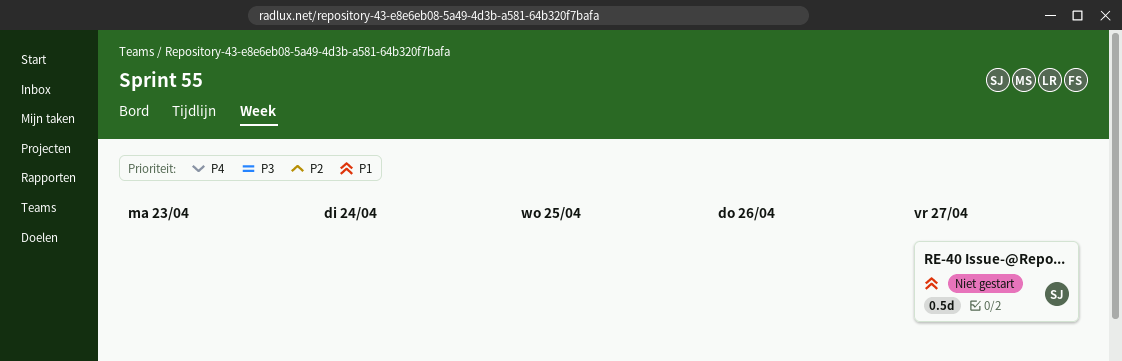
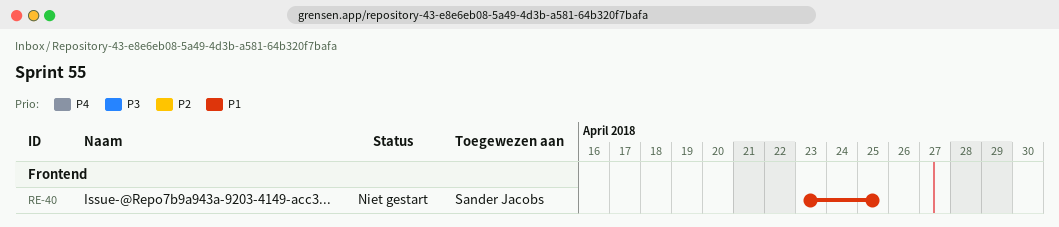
RE-40, due: Apr 27 -> Apr 25

